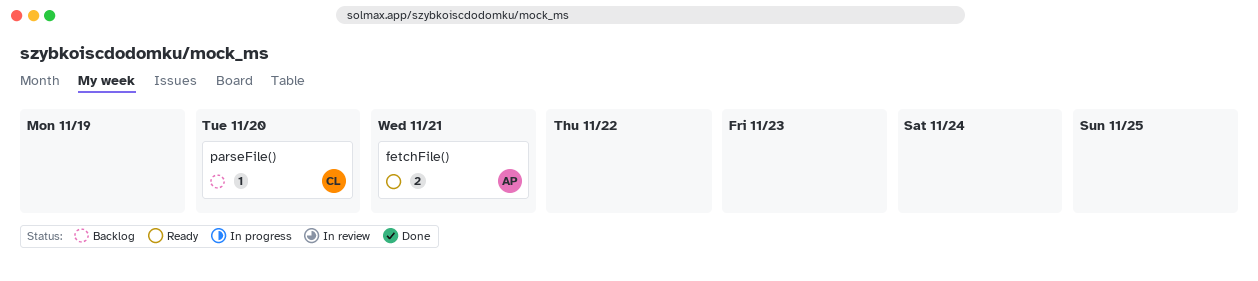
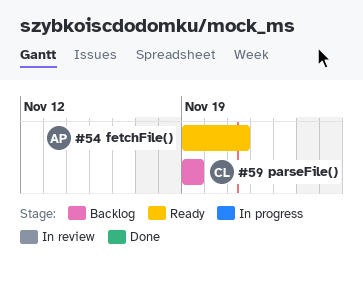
parseFile(), due: Nov 20 -> Nov 19

